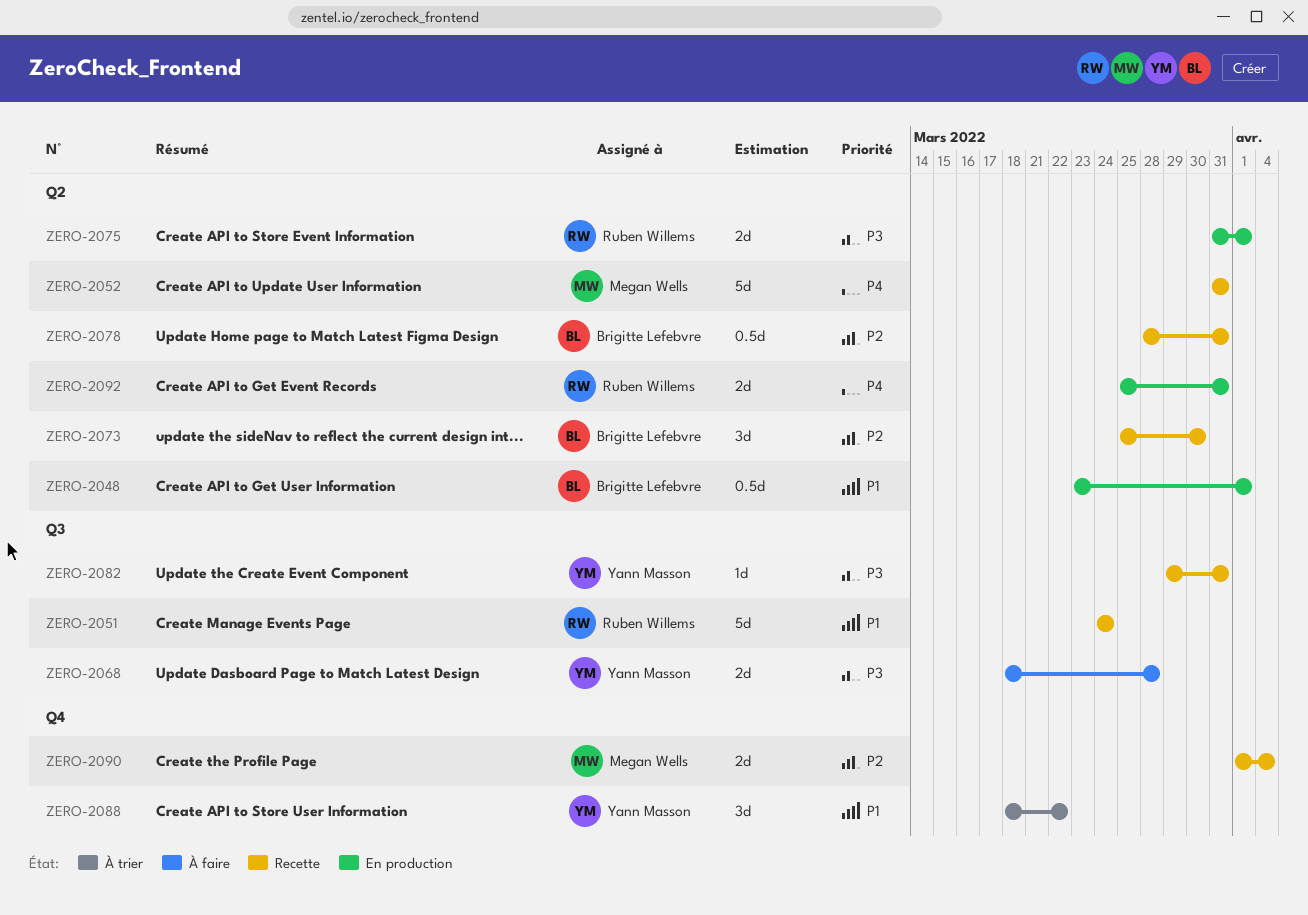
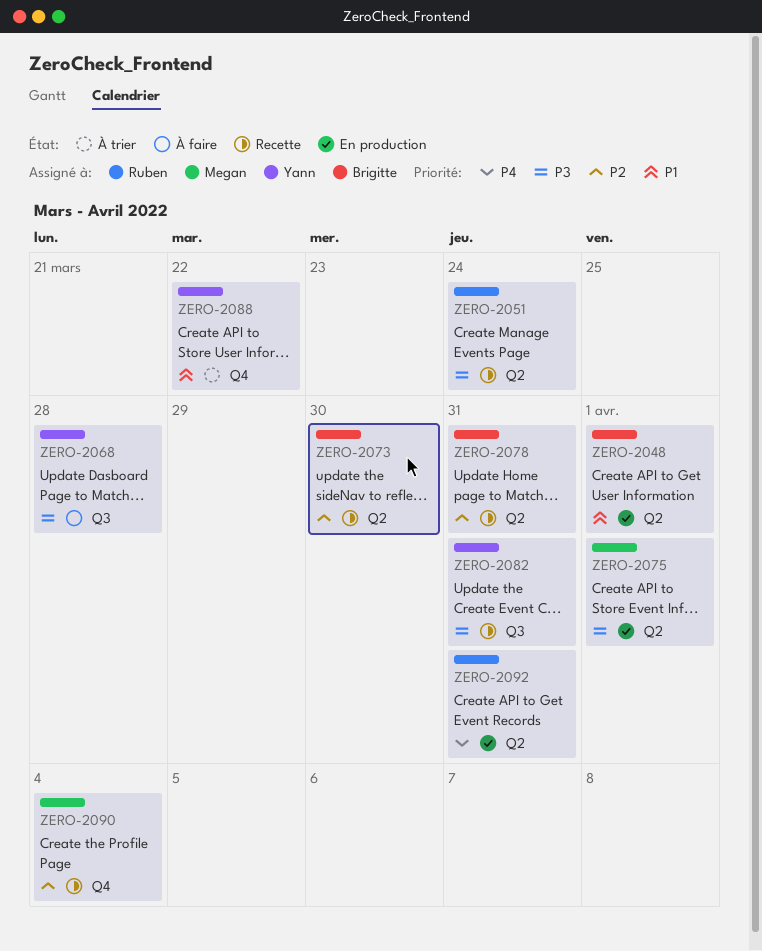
ZERO-2051, priority: P1 -> P3
ZERO-2051, label: Q3 -> Q2
ZERO-2052: present -> none
ZERO-2075, owner: Ruben Willems -> Megan Wells

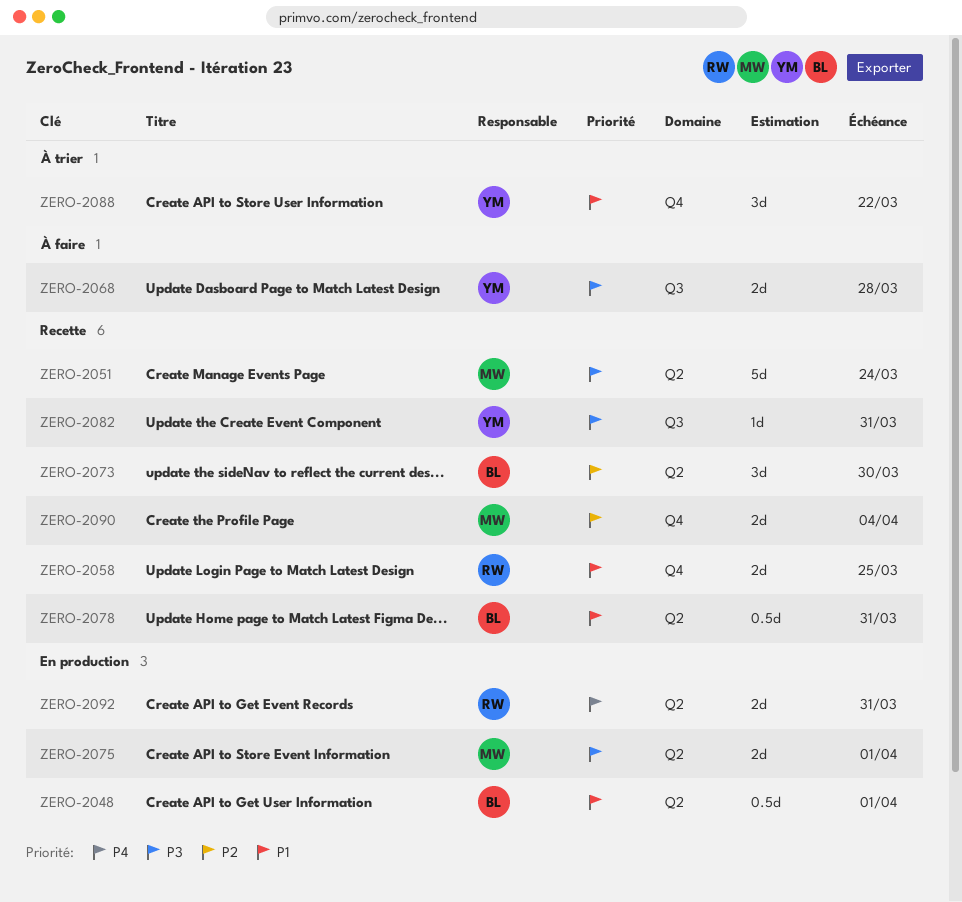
ZERO-2051, owner: Ruben -> Megan
ZERO-2058: none -> present
ZERO-2078, priority: P2 -> P1

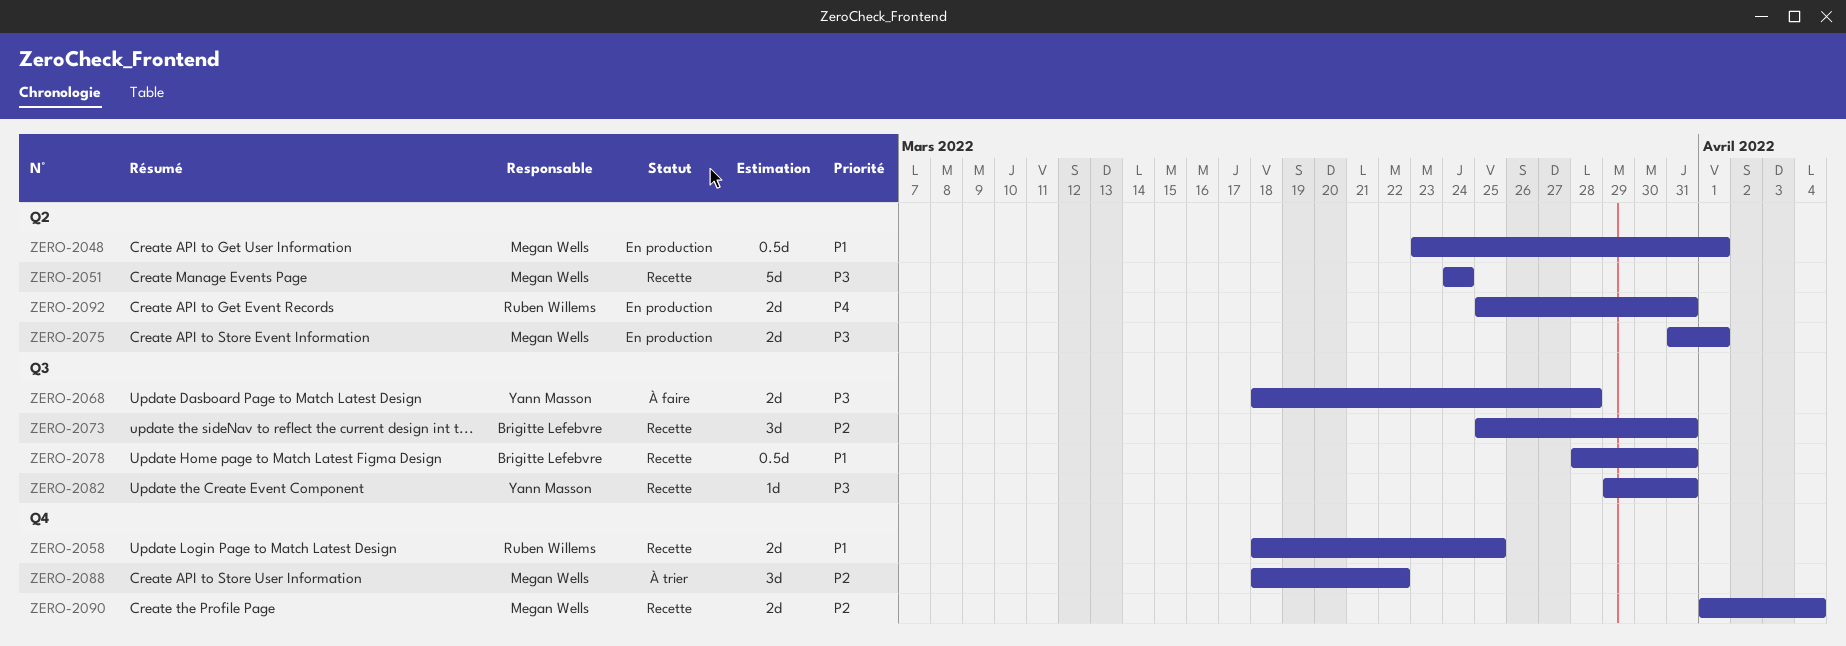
ZERO-2048, owner: Brigitte Lefebvre -> Megan Wells
ZERO-2073, label: Q2 -> Q3
ZERO-2073, due: Mar 30 -> Mar 31
ZERO-2078, label: Q2 -> Q3
ZERO-2088, owner: Yann Masson -> Megan Wells
ZERO-2088, priority: P1 -> P2

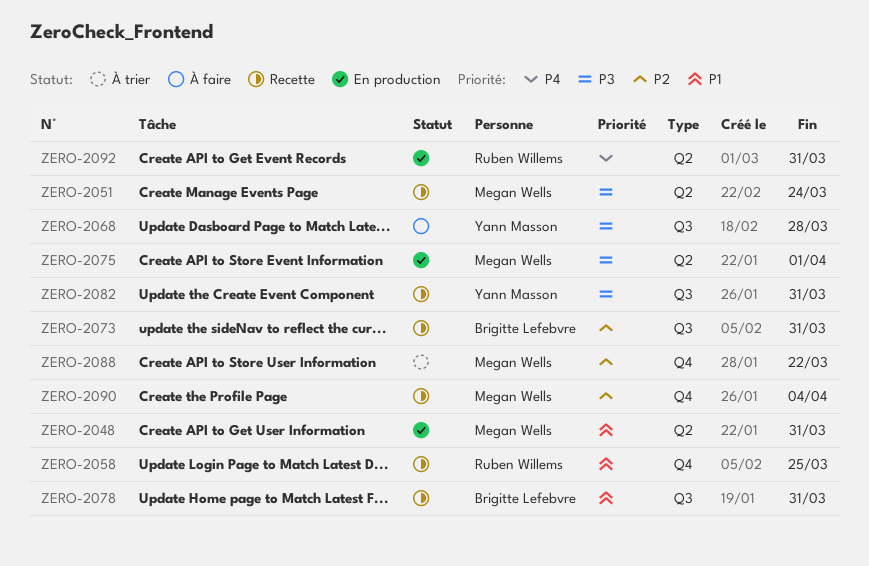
ZERO-2048, due: Apr 1 -> Mar 31

